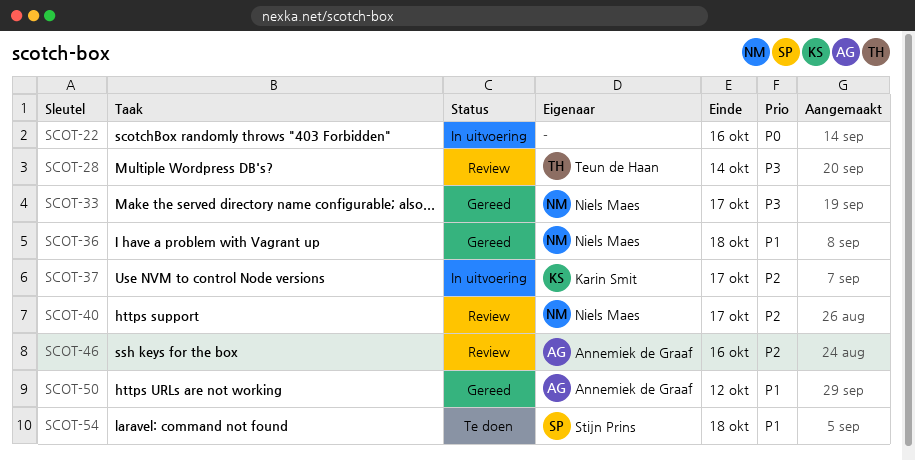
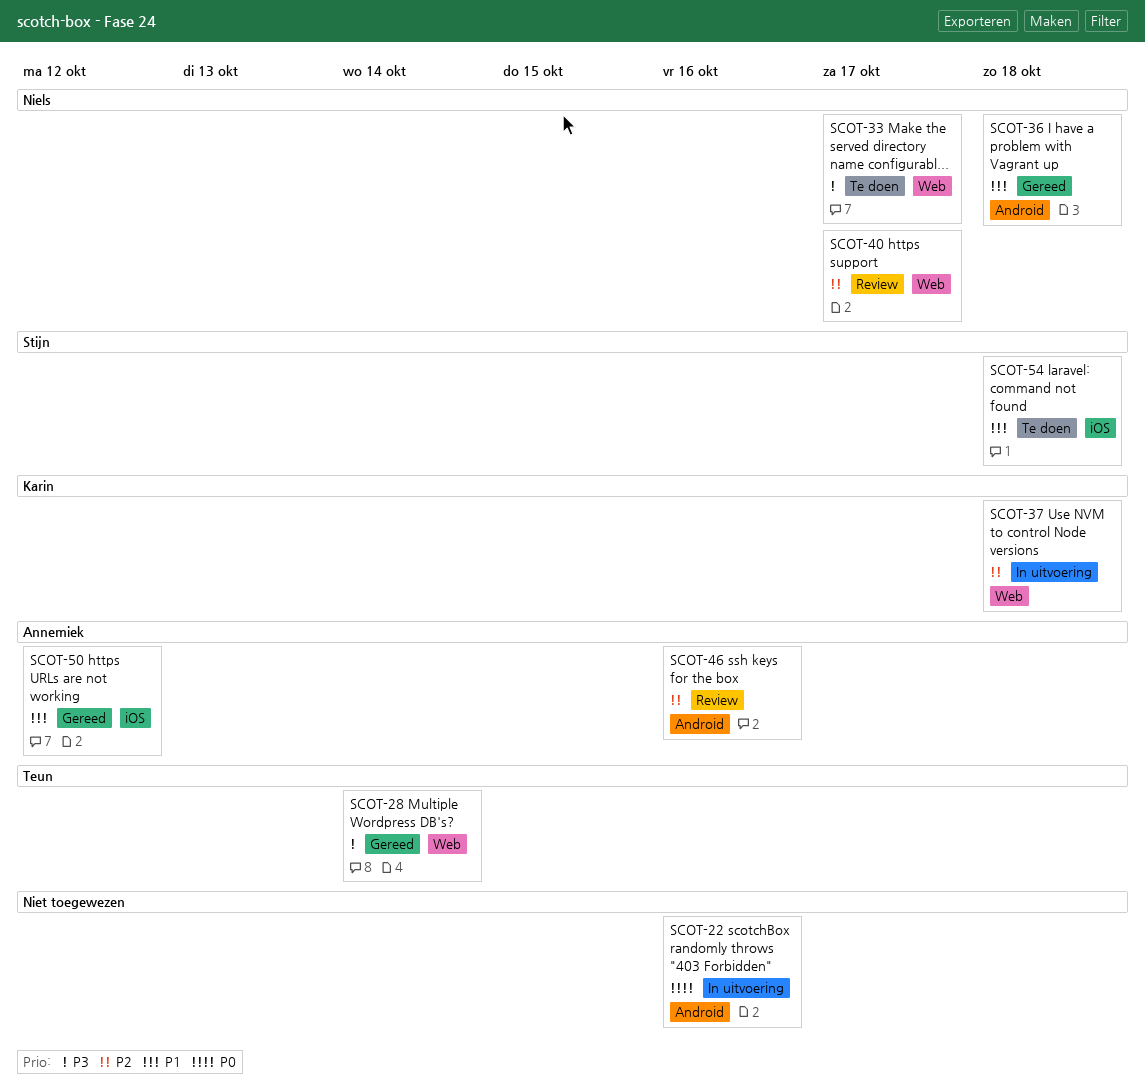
SCOT-28, status: Review -> Gereed
SCOT-33, status: Gereed -> Te doen
SCOT-37, due: Oct 17 -> Oct 18

